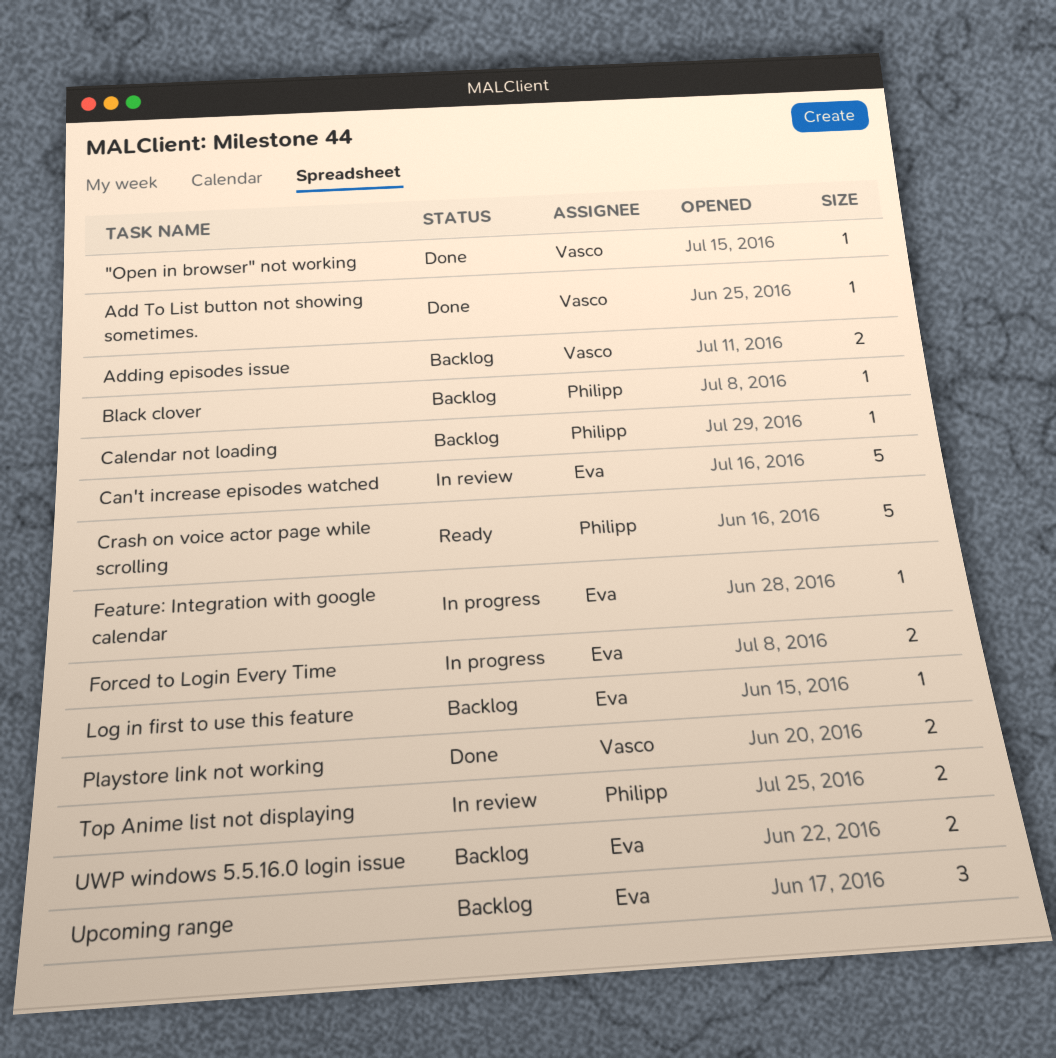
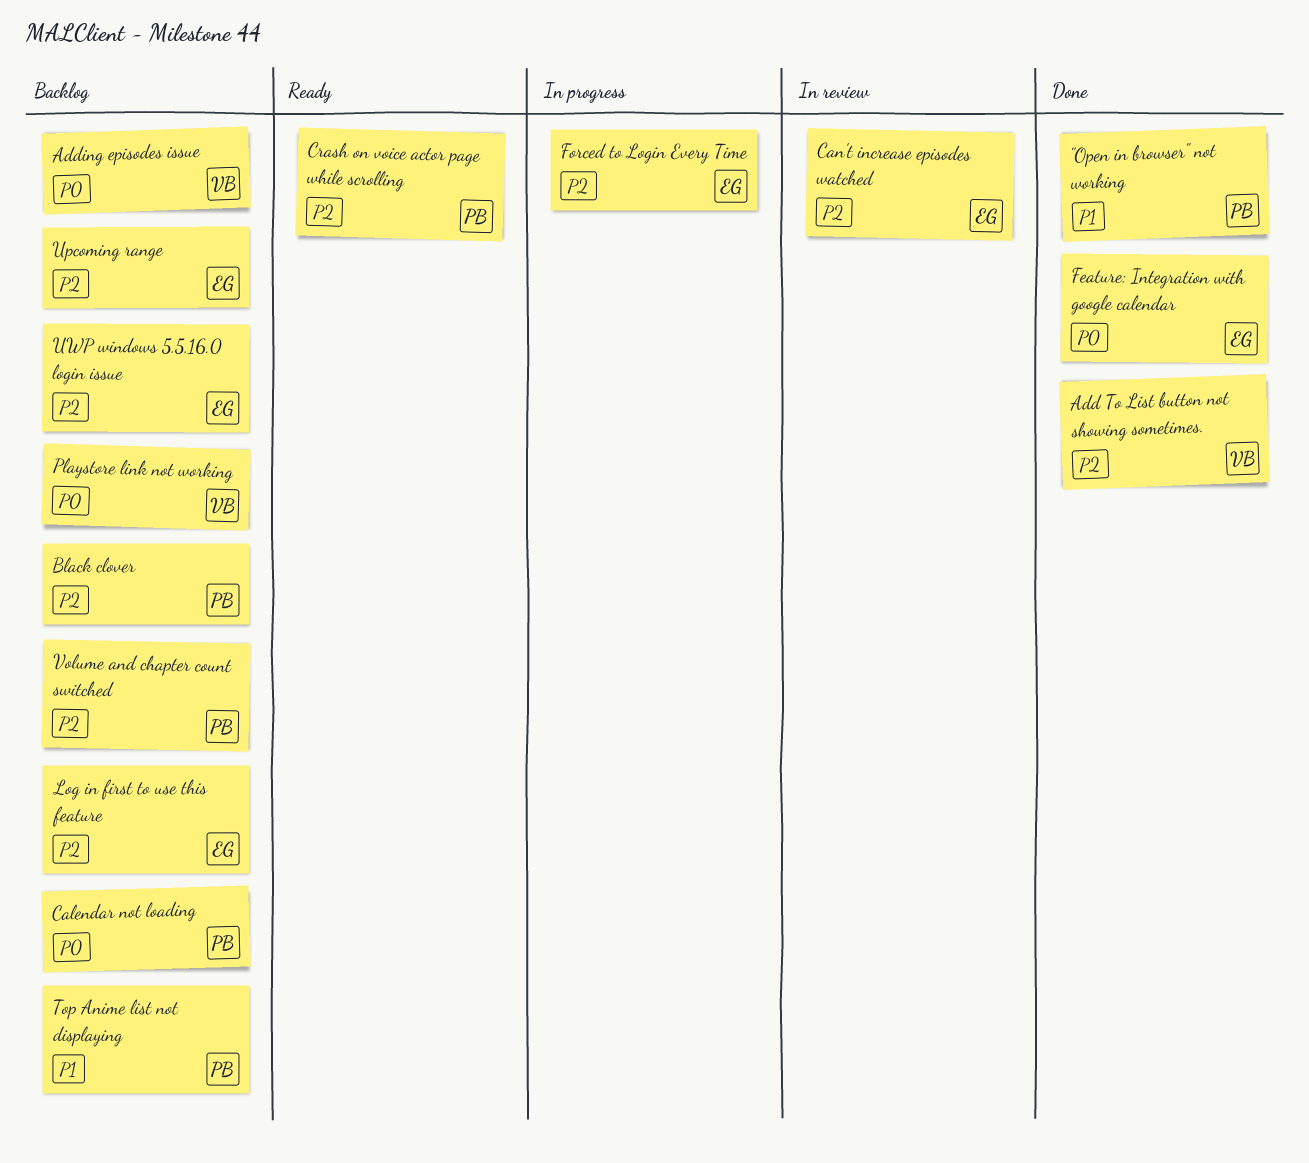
"Open in browser" not working, owner: Vasco -> Philipp
Feature: Integration with google calendar, status: In progress -> Done
Playstore link not working, status: Done -> Backlog
Top Anime list not displaying, status: In review -> Backlog
Volume and chapter count switched: none -> present

